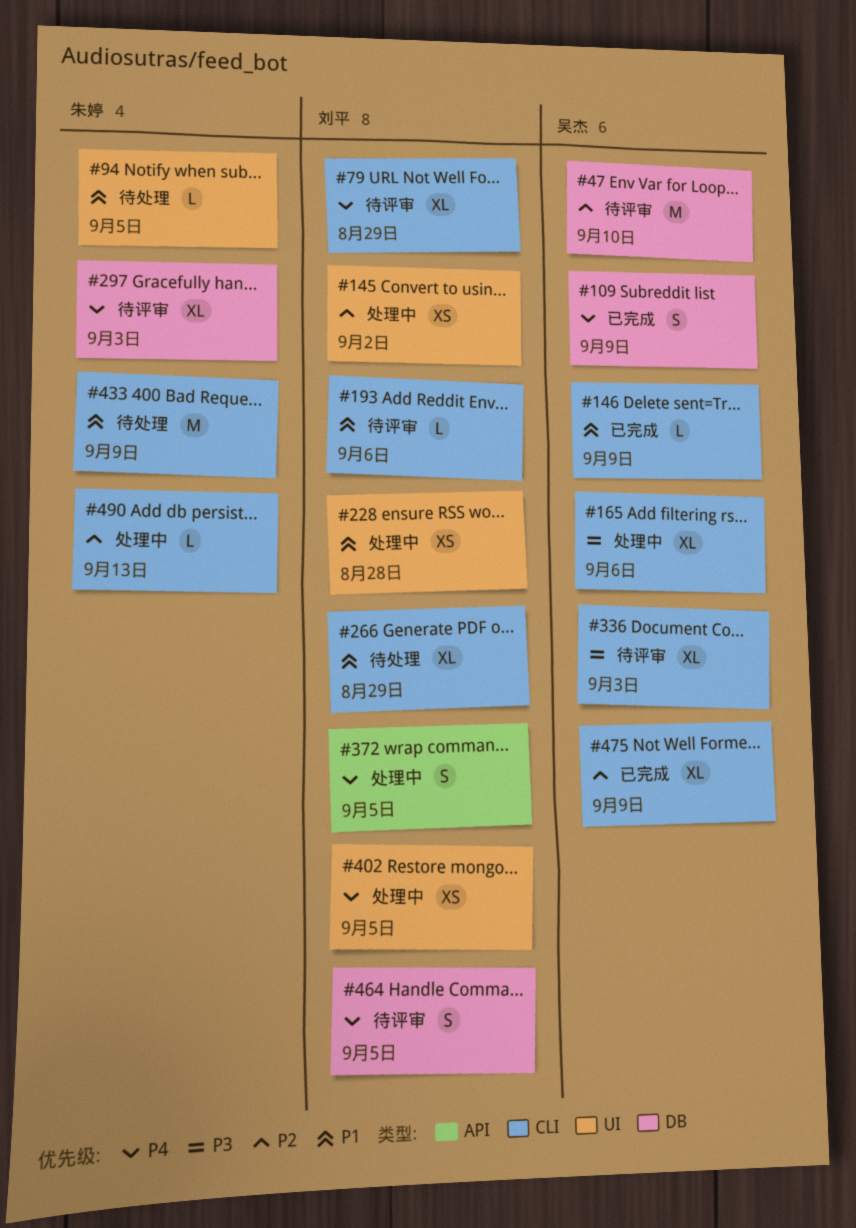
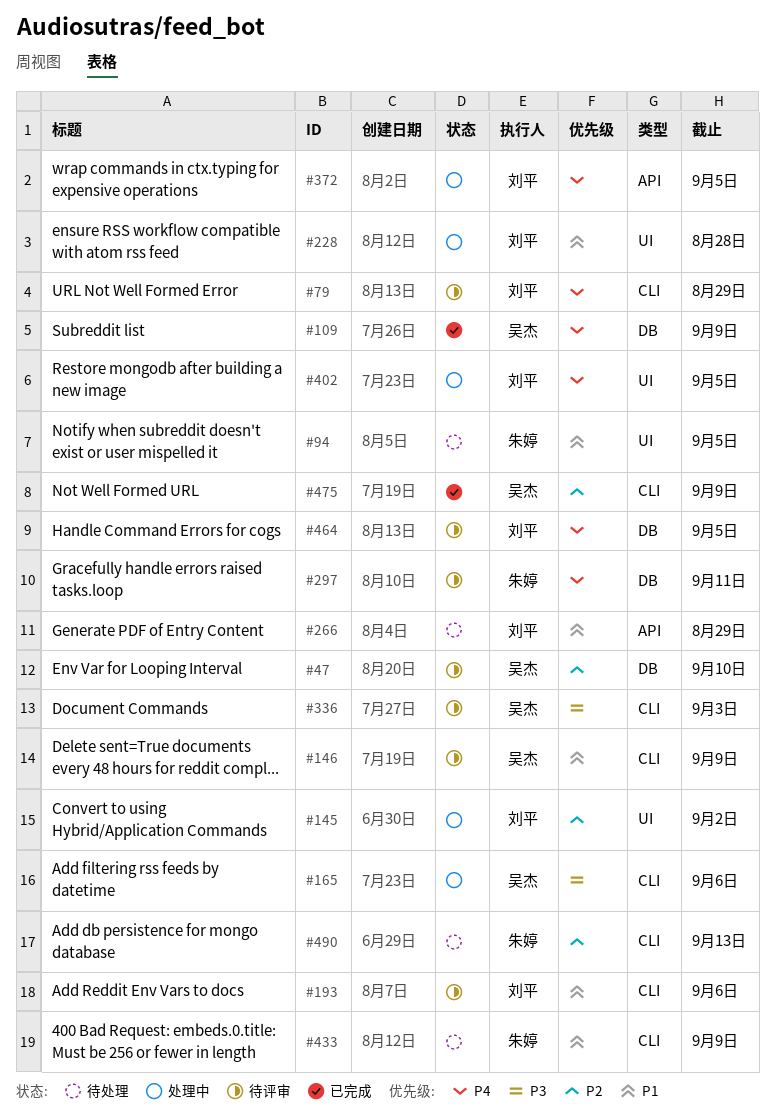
#146, status: 已完成 -> 待评审
#266, label: CLI -> API
#297, due: Sep 3 -> Sep 11
#490, status: 处理中 -> 待处理

